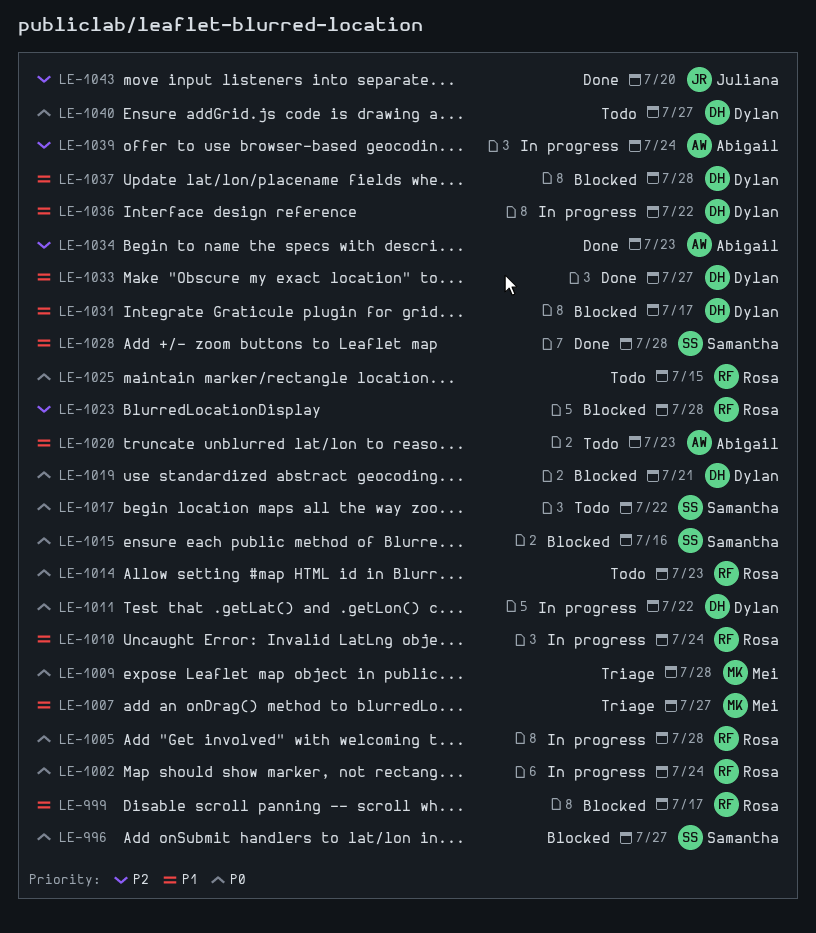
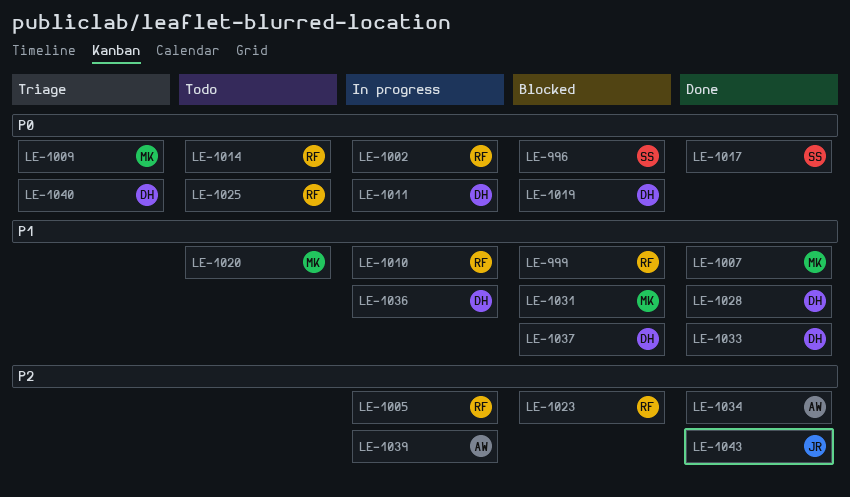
LE-1005, priority: P0 -> P2
LE-1007, status: Triage -> Done
LE-1015: present -> none
LE-1017, status: Todo -> Done
LE-1020, owner: Abigail -> Mei
LE-1028, owner: Samantha -> Dylan
LE-1031, owner: Dylan -> Mei
LE-1040, status: Todo -> Triage

